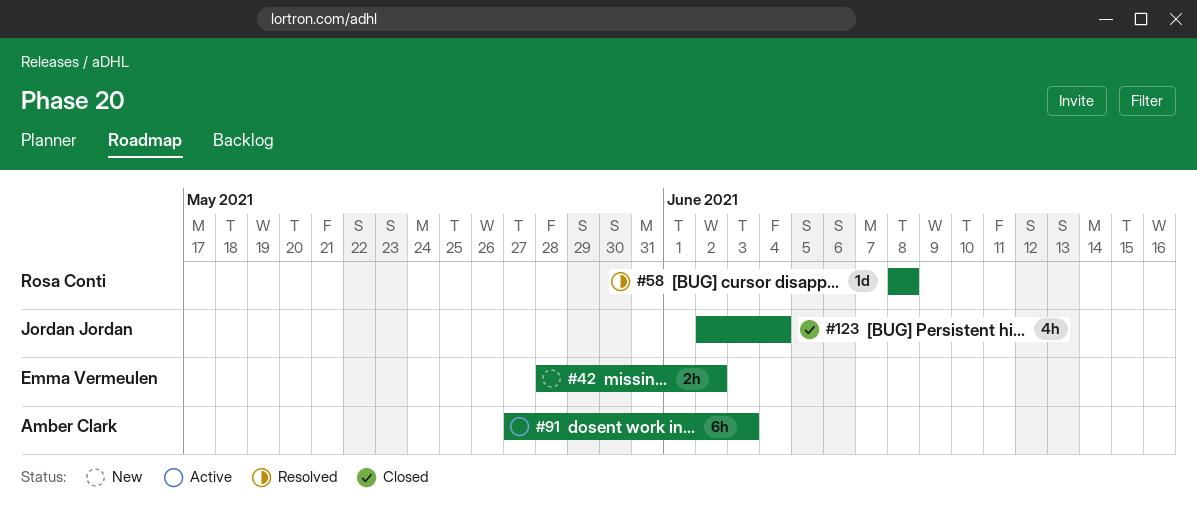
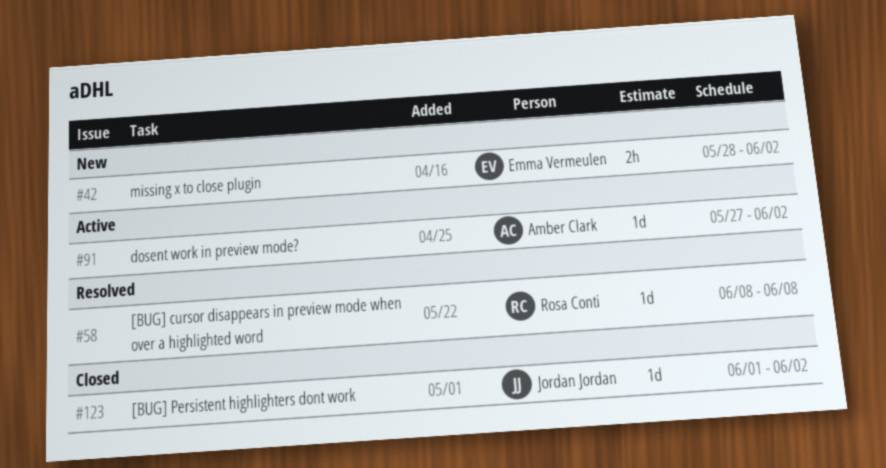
#91, estimate: 6h -> 1d
#91, due: Jun 3 -> Jun 2
#123, estimate: 4h -> 1d
#123, start: Jun 2 -> Jun 1
#123, due: Jun 4 -> Jun 2

